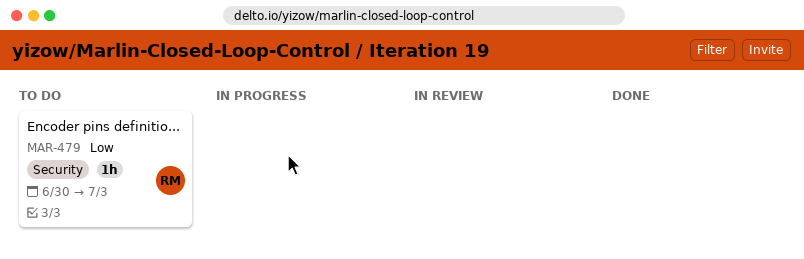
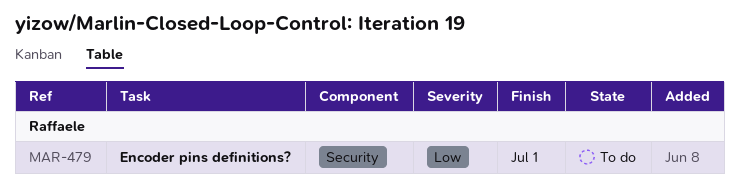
MAR-479, due: Jul 3 -> Jul 1

